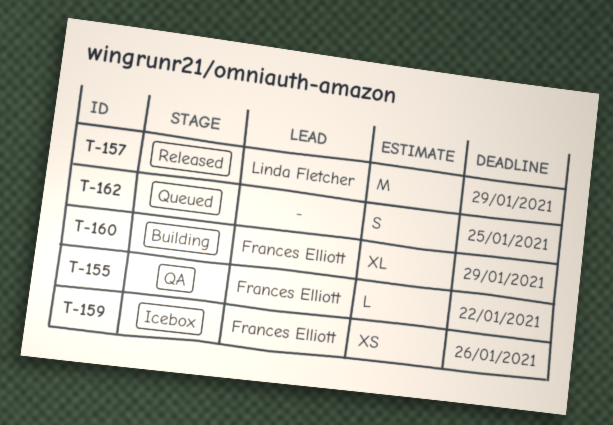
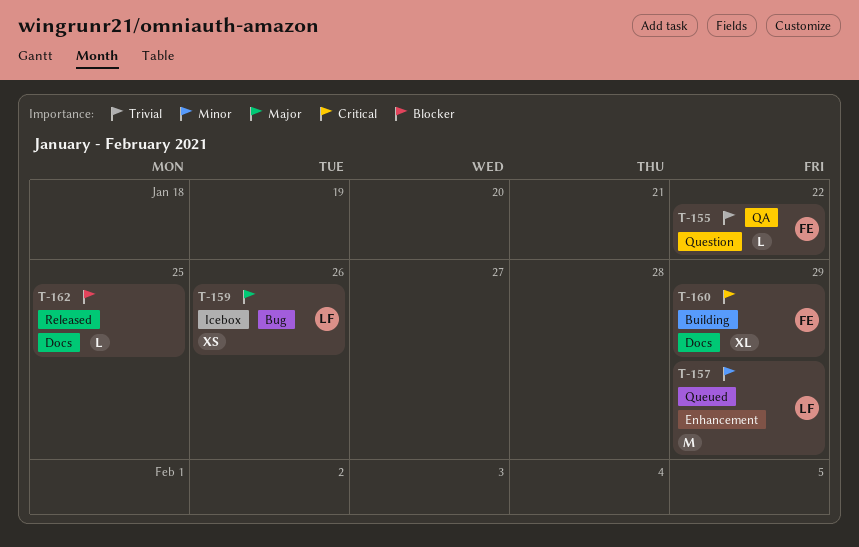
T-157, status: Released -> Queued
T-159, owner: Frances Elliott -> Linda Fletcher
T-162, status: Queued -> Released
T-162, estimate: S -> L

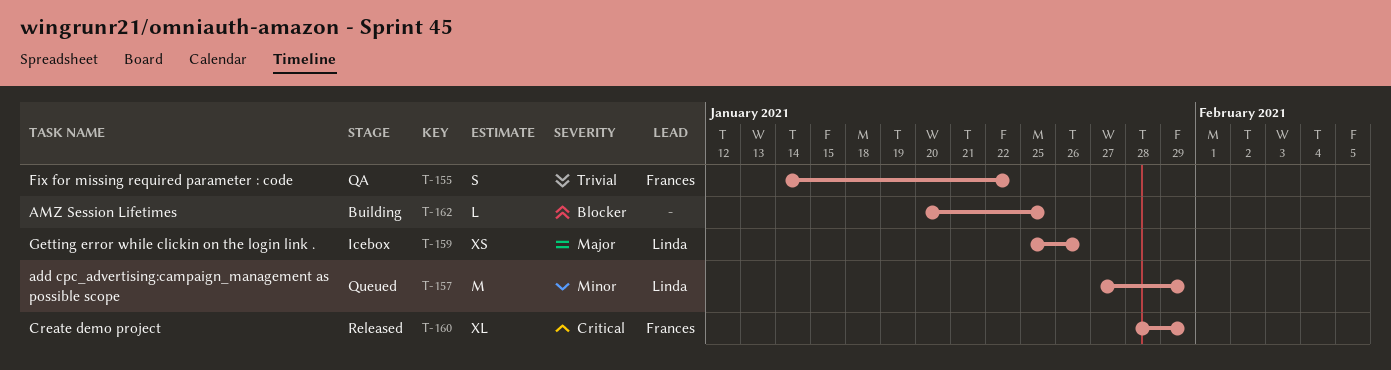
T-155, estimate: L -> S
T-160, status: Building -> Released
T-162, status: Released -> Building

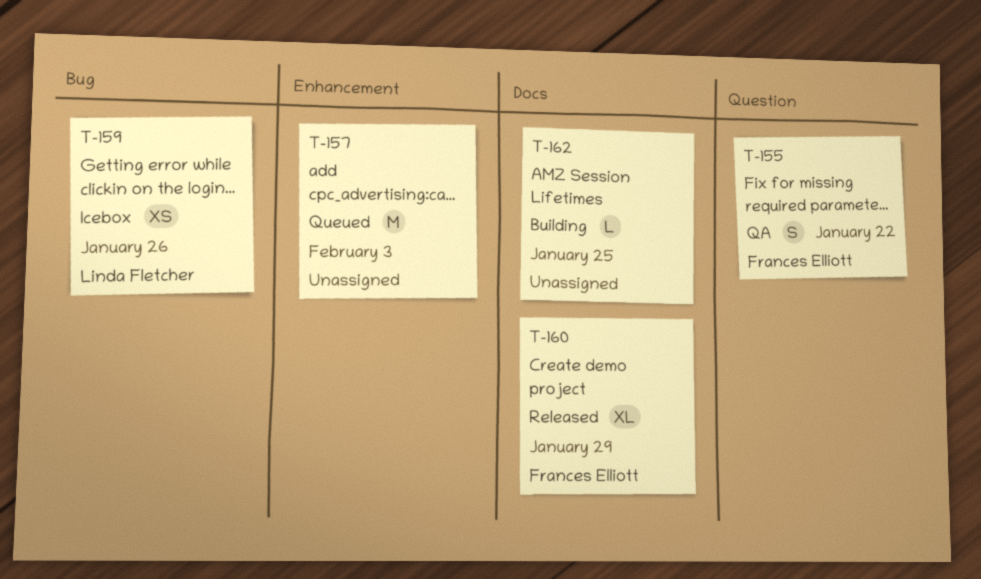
T-157, owner: Linda Fletcher -> none
T-157, due: Jan 29 -> Feb 3

